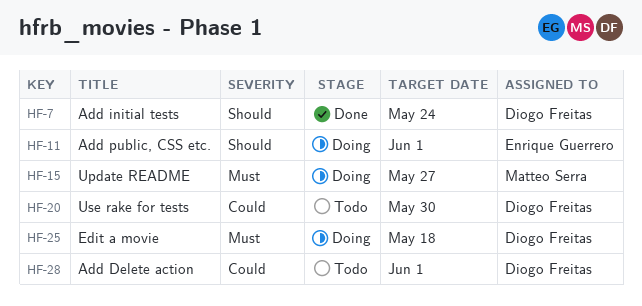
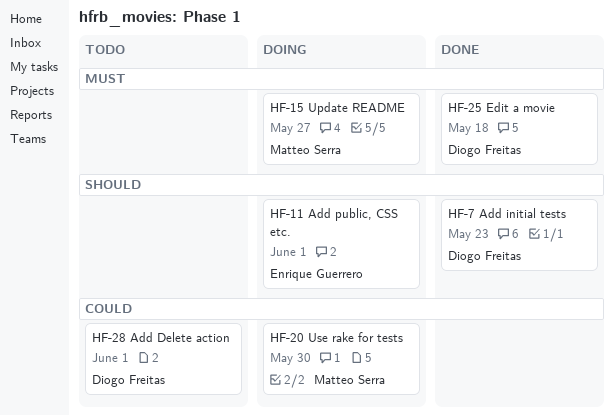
HF-7, due: May 24 -> May 23
HF-20, status: Todo -> Doing
HF-20, owner: Diogo Freitas -> Matteo Serra
HF-25, status: Doing -> Done

